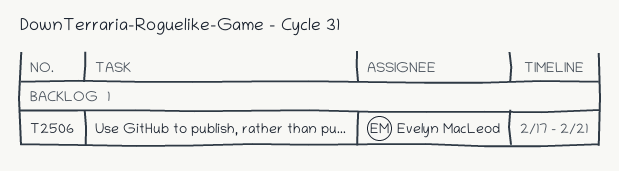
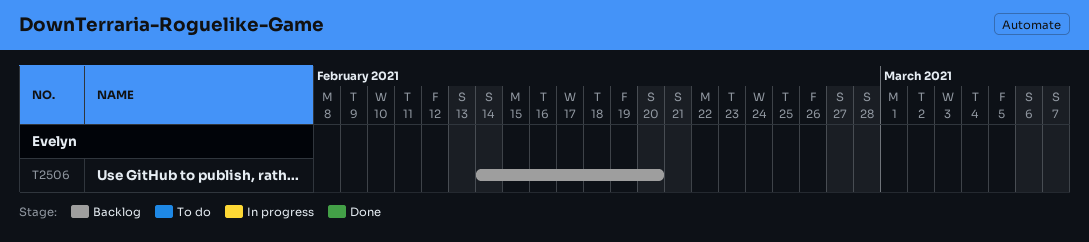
T2506, start: Feb 17 -> Feb 14
T2506, due: Feb 21 -> Feb 20

